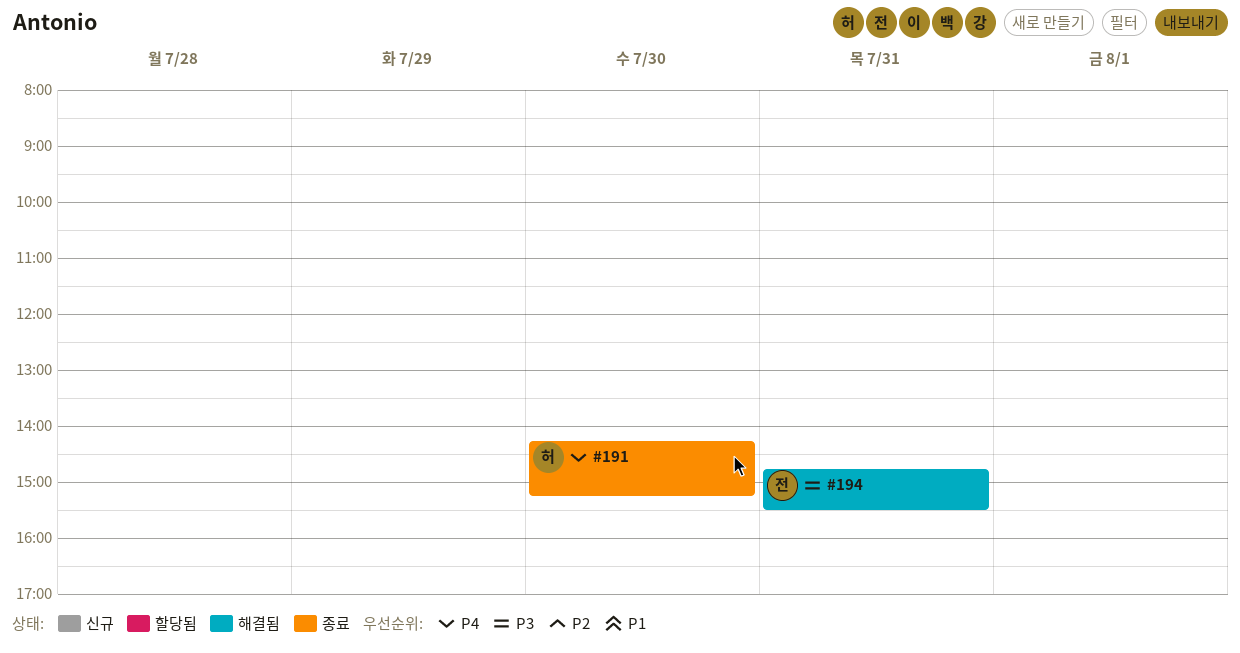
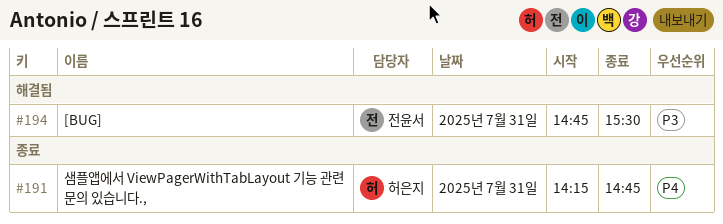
#191, day: Jul 30 -> Jul 31
#191, ends: 15:15 -> 14:45

